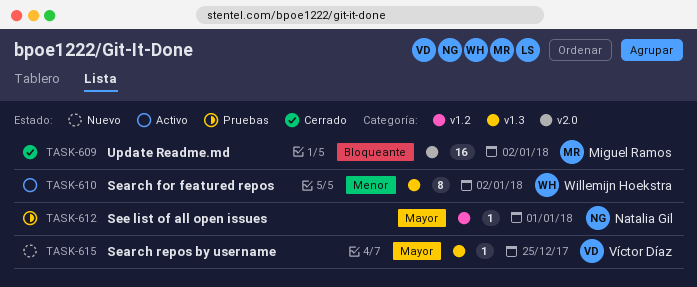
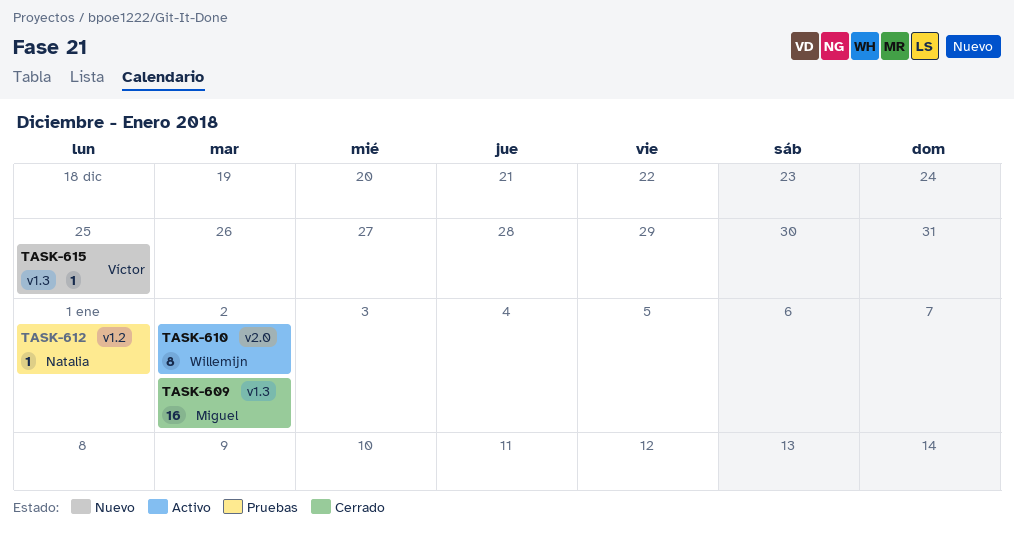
TASK-609, label: v2.0 -> v1.3
TASK-610, label: v1.3 -> v2.0

